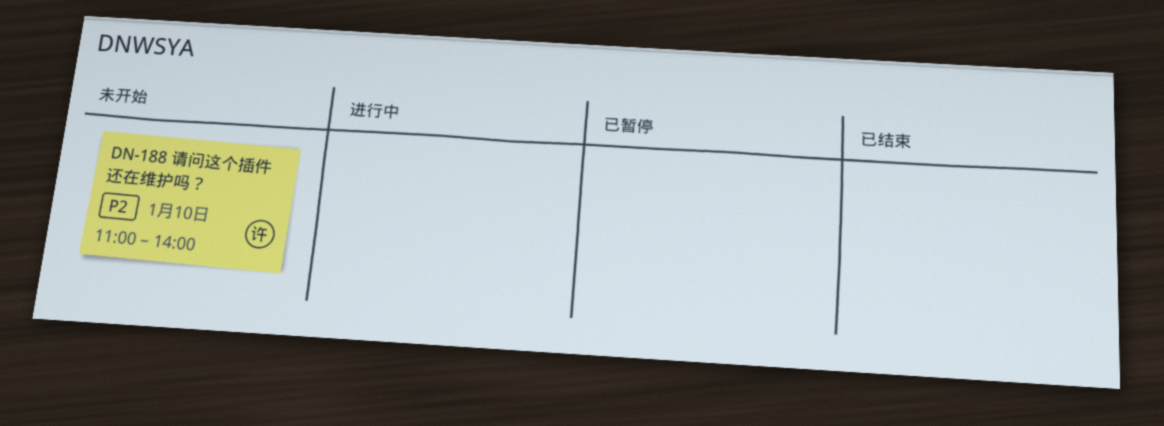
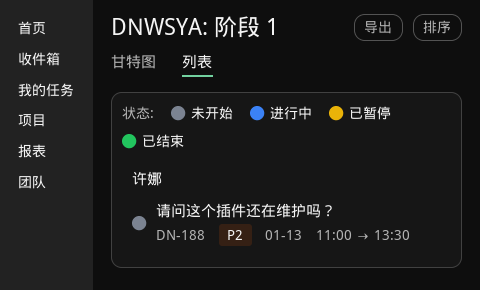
DN-188, day: Jan 10 -> Jan 13
DN-188, ends: 14:00 -> 13:30

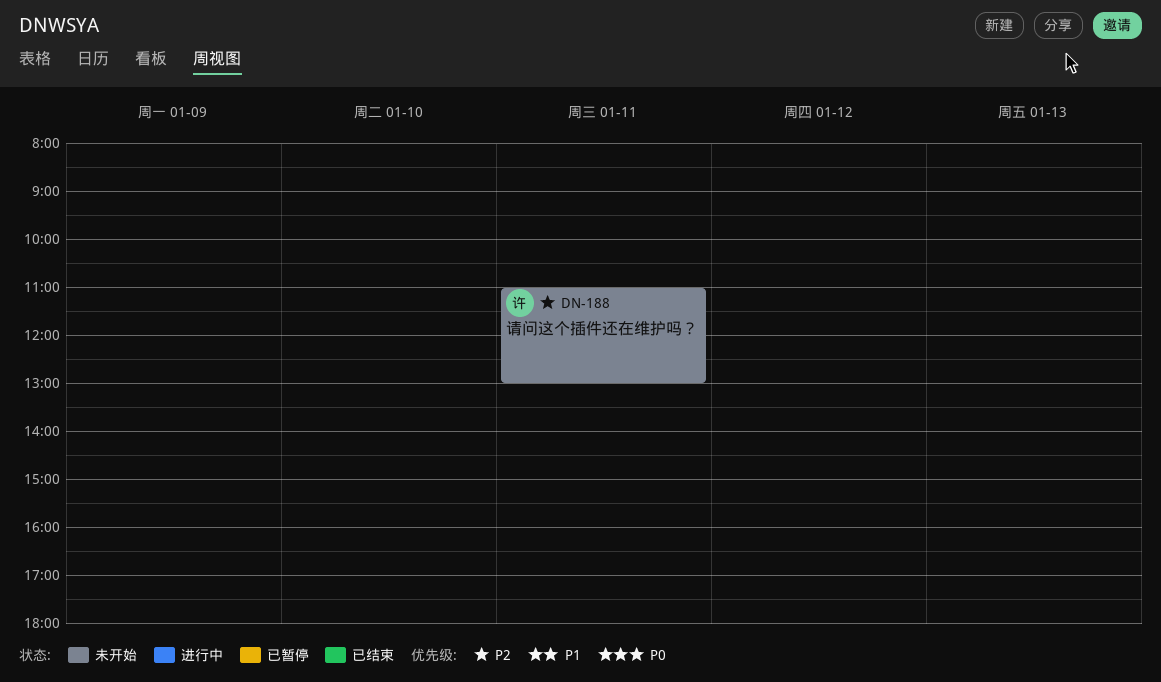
DN-188, day: Jan 13 -> Jan 11
DN-188, ends: 13:30 -> 13:00

